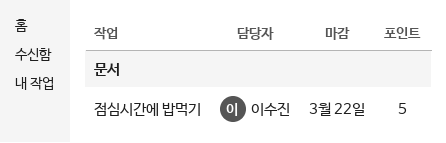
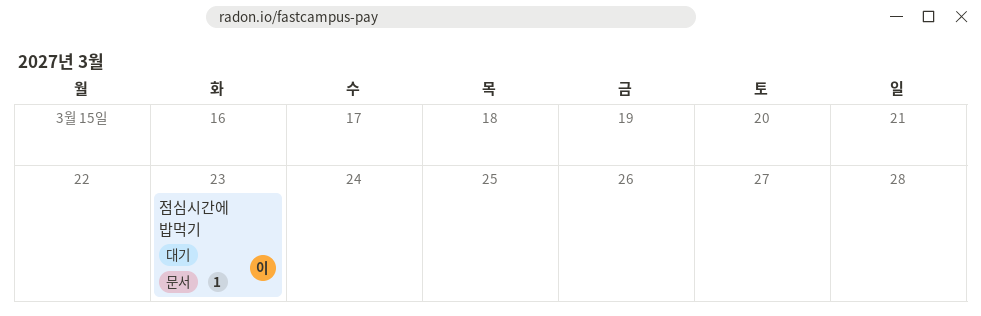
점심시간에 밥먹기, estimate: 5 -> 1
점심시간에 밥먹기, due: Mar 22 -> Mar 23

